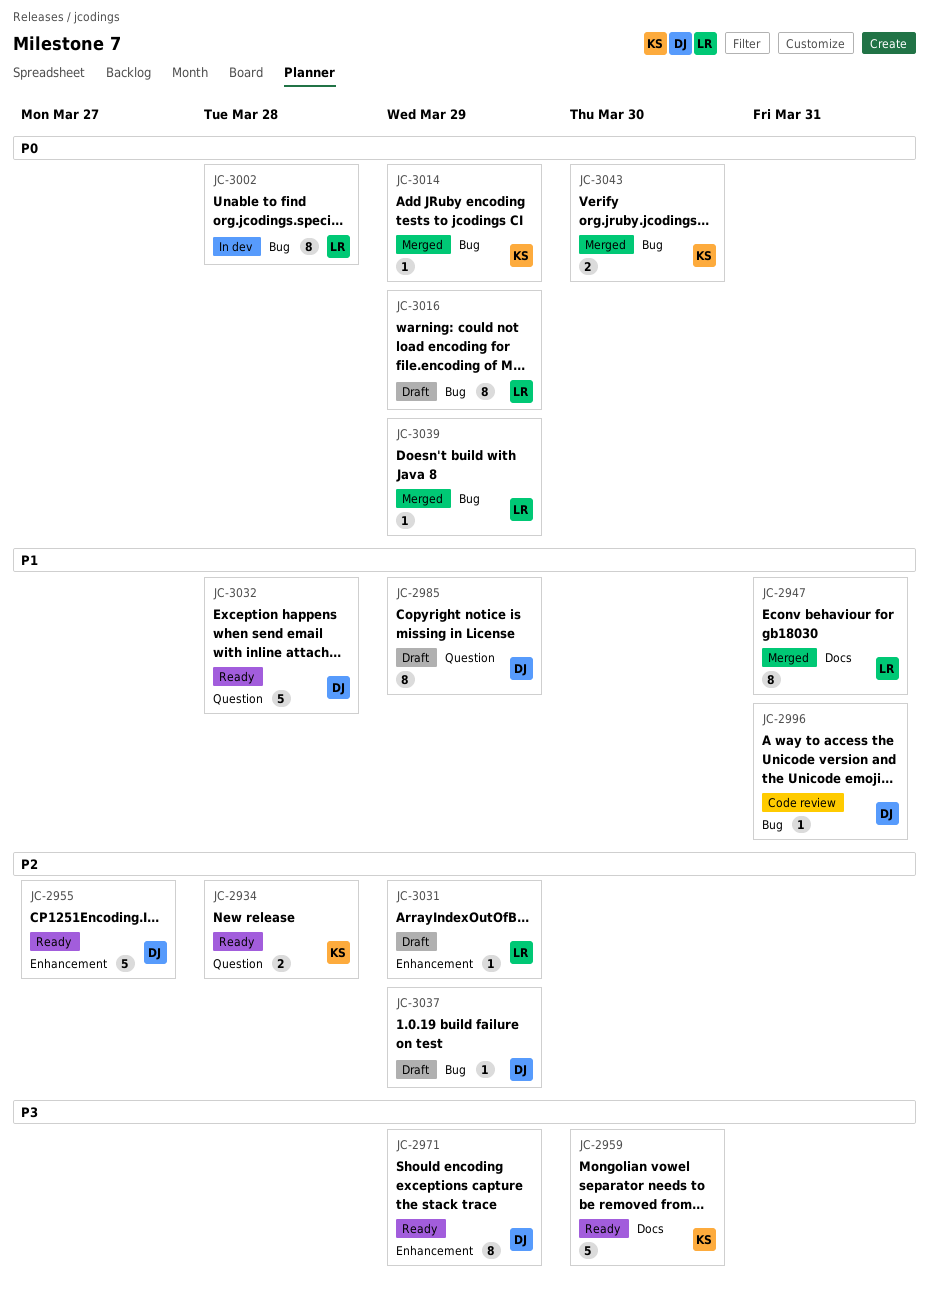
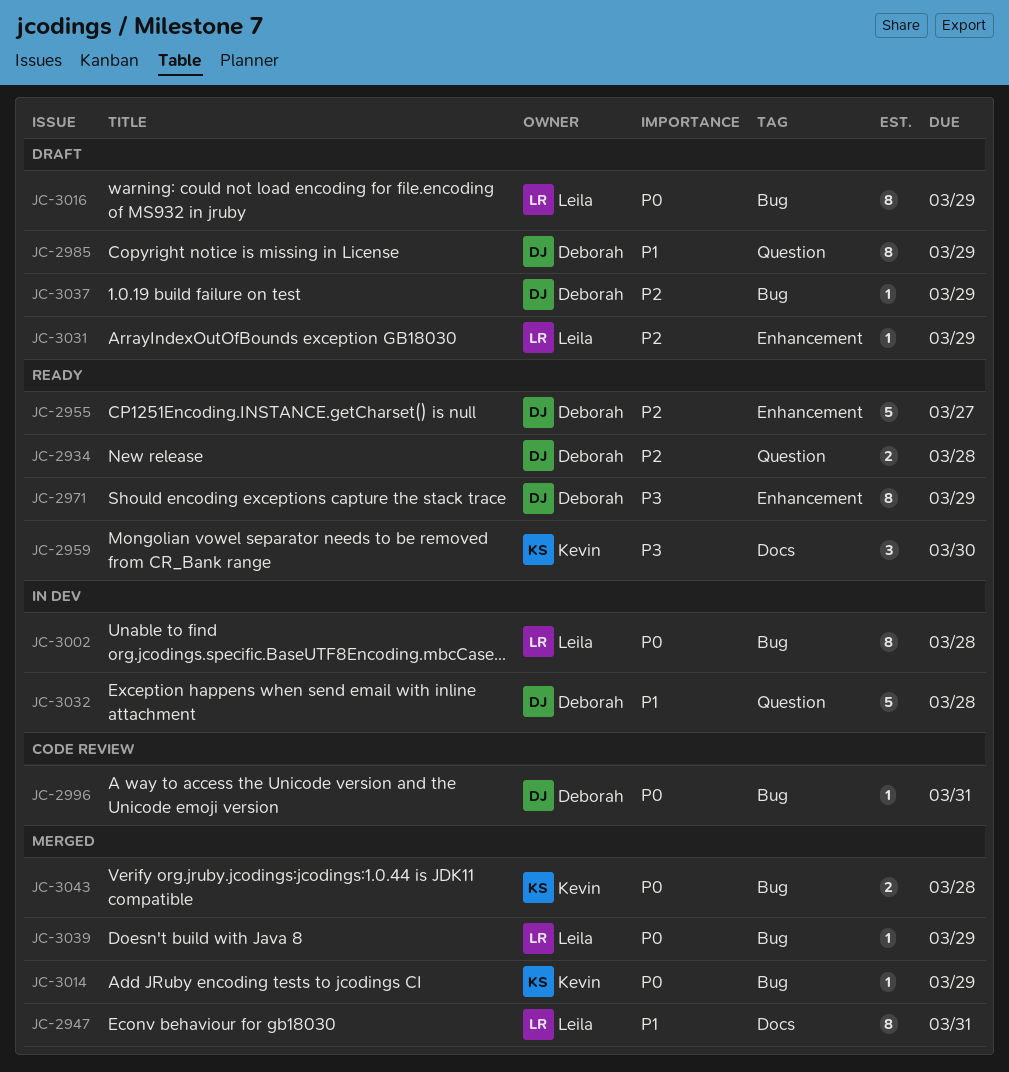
JC-2934, owner: Kevin -> Deborah
JC-2959, estimate: 5 -> 3
JC-2996, priority: P1 -> P0
JC-3032, status: Ready -> In dev
JC-3043, due: Mar 30 -> Mar 28

